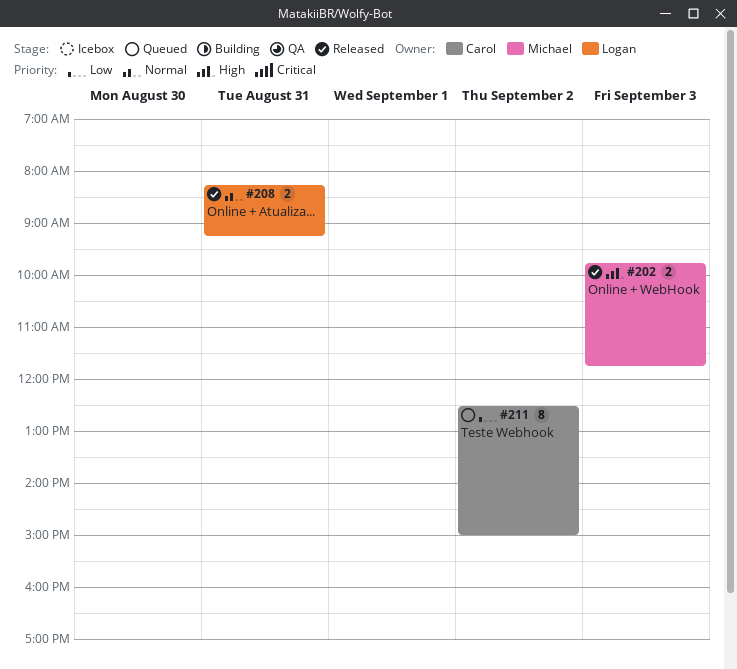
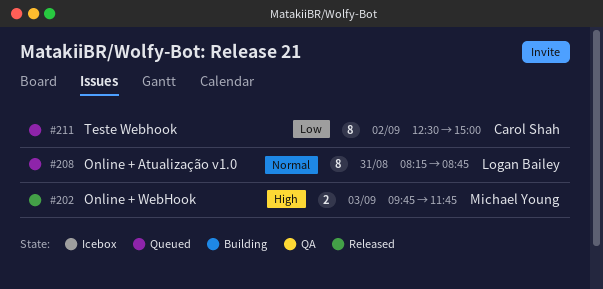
#208, status: Released -> Queued
#208, estimate: 2 -> 8
#208, ends: 09:15 -> 08:45

